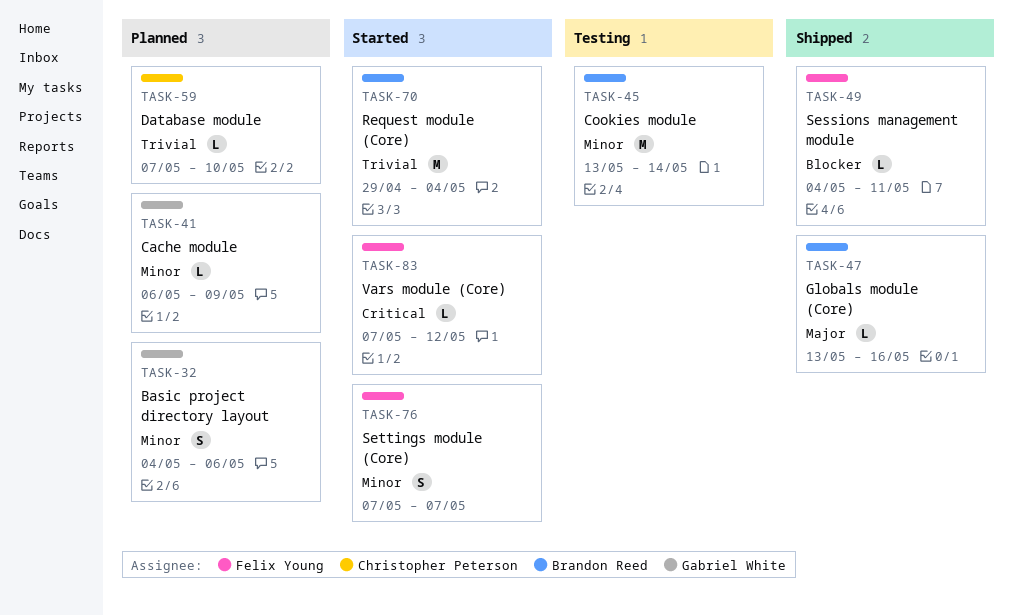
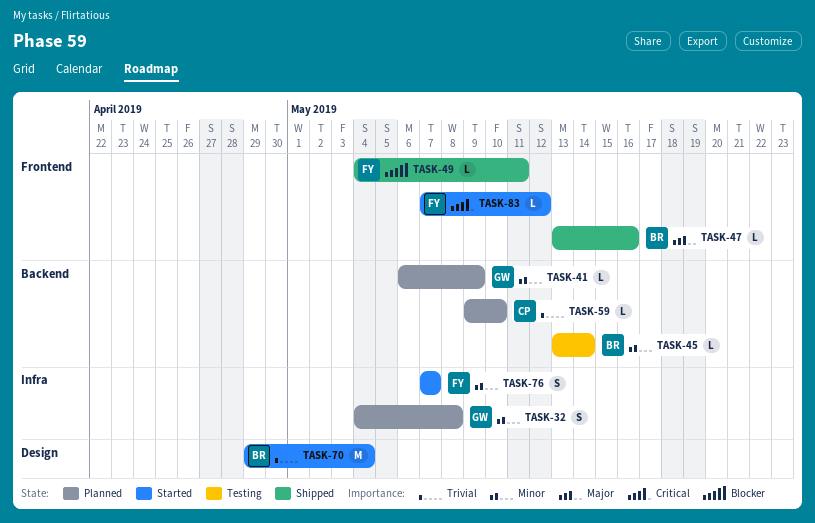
TASK-32, due: May 6 -> May 8
TASK-45, estimate: M -> L
TASK-59, start: May 7 -> May 9

